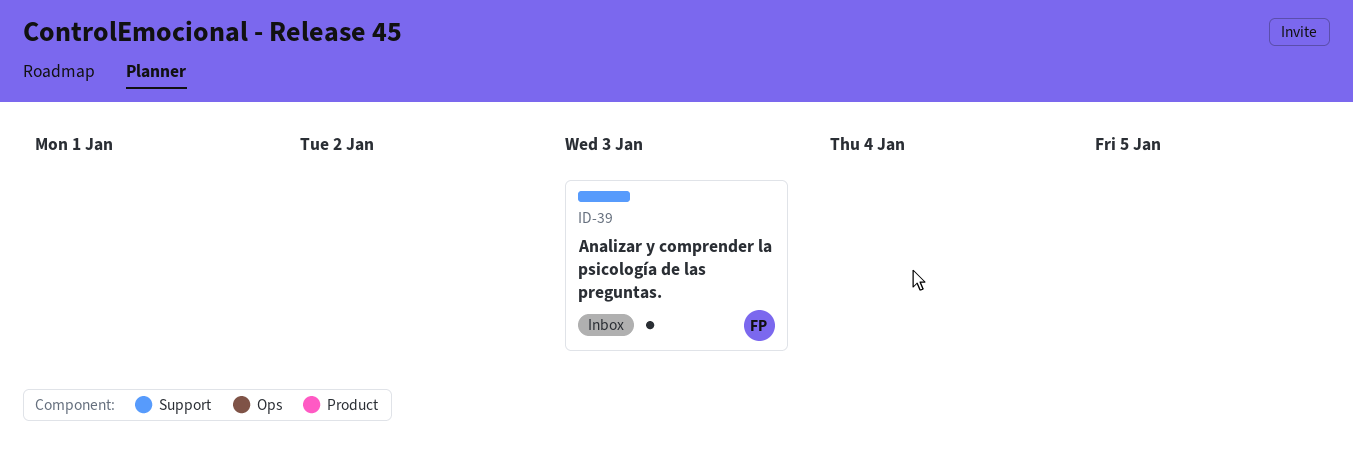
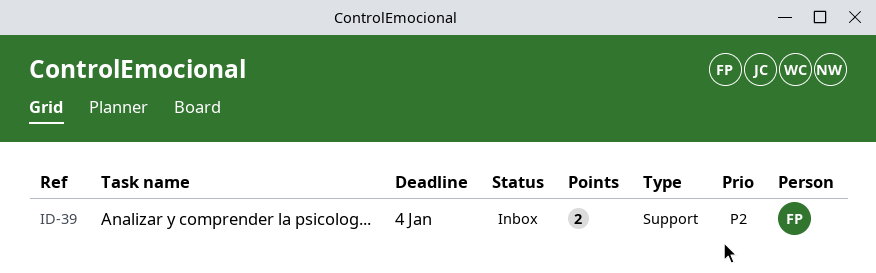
ID-39, estimate: 1 -> 2
ID-39, due: Jan 3 -> Jan 4

